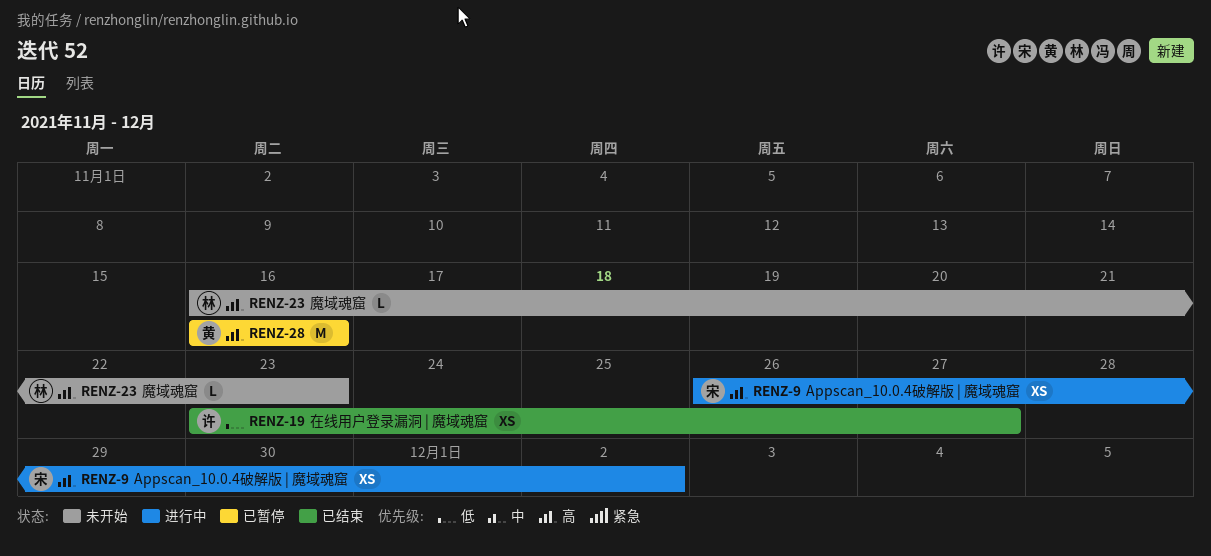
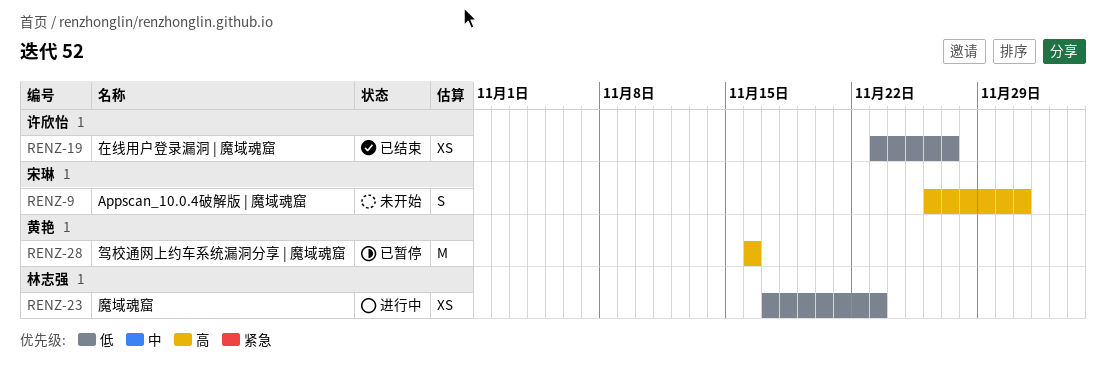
RENZ-9, status: 进行中 -> 未开始
RENZ-9, estimate: XS -> S
RENZ-9, due: Dec 2 -> Dec 1
RENZ-23, status: 未开始 -> 进行中
RENZ-23, priority: 高 -> 低
RENZ-23, estimate: L -> XS
RENZ-23, start: Nov 16 -> Nov 17

